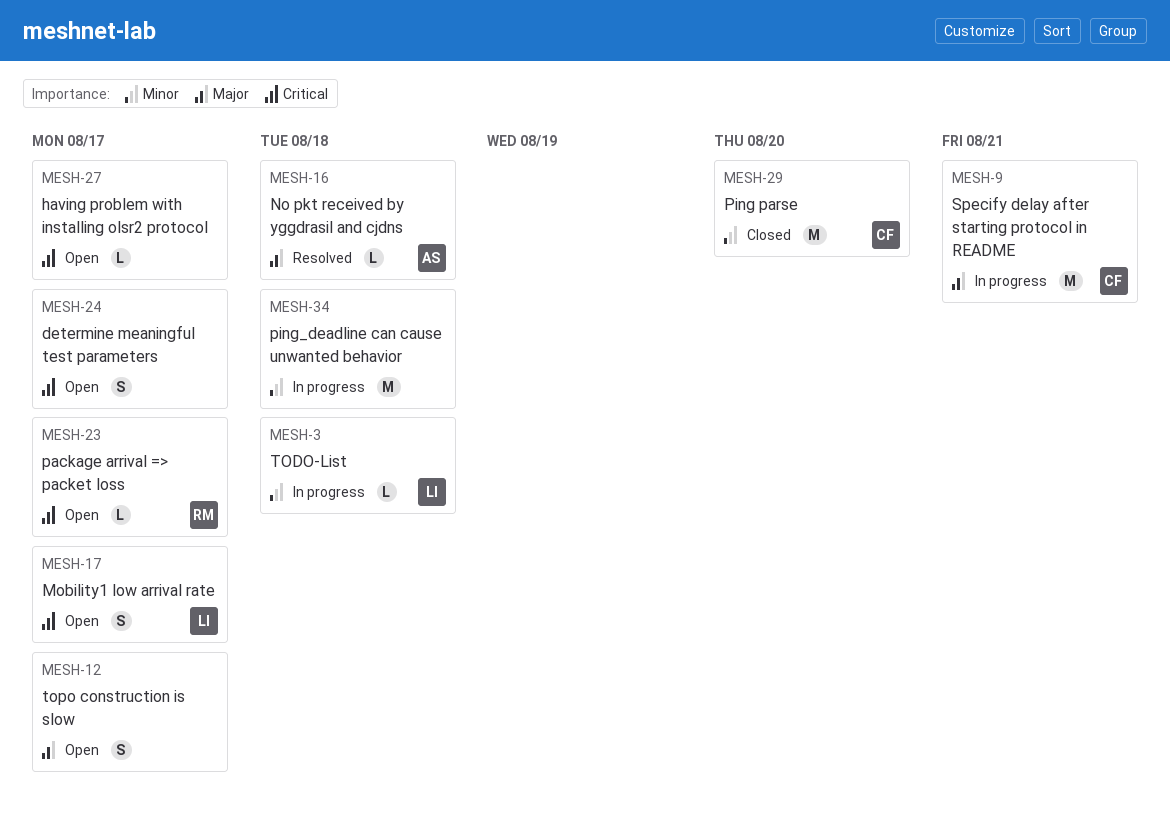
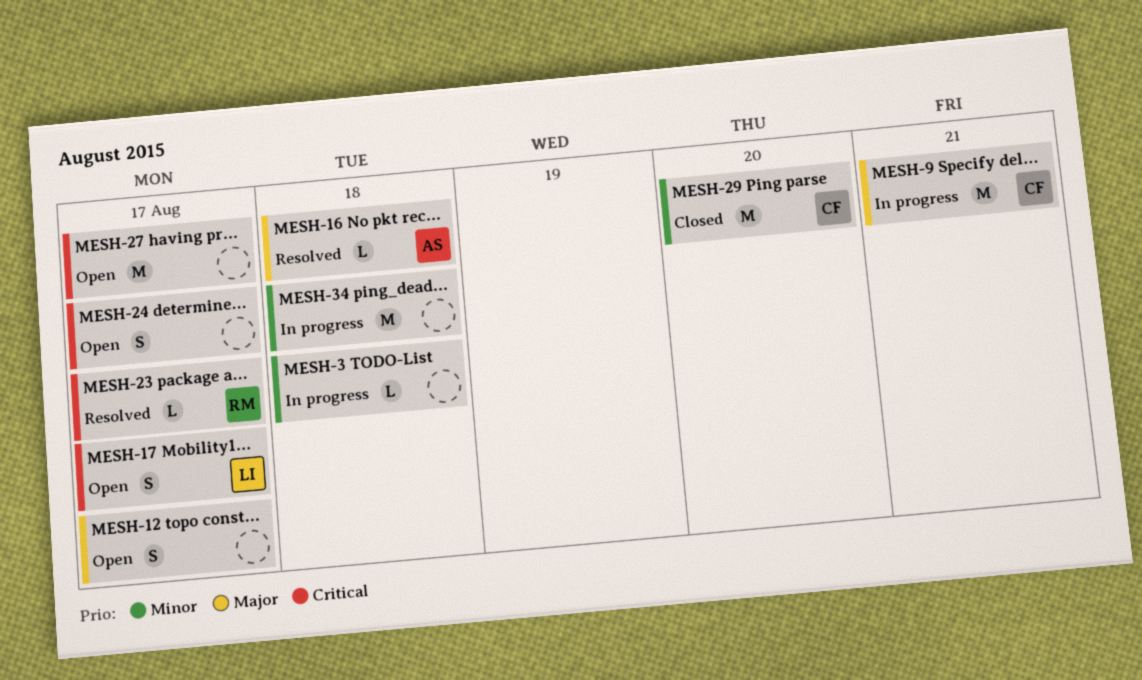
MESH-3, owner: LI -> none
MESH-23, status: Open -> Resolved
MESH-27, estimate: L -> M

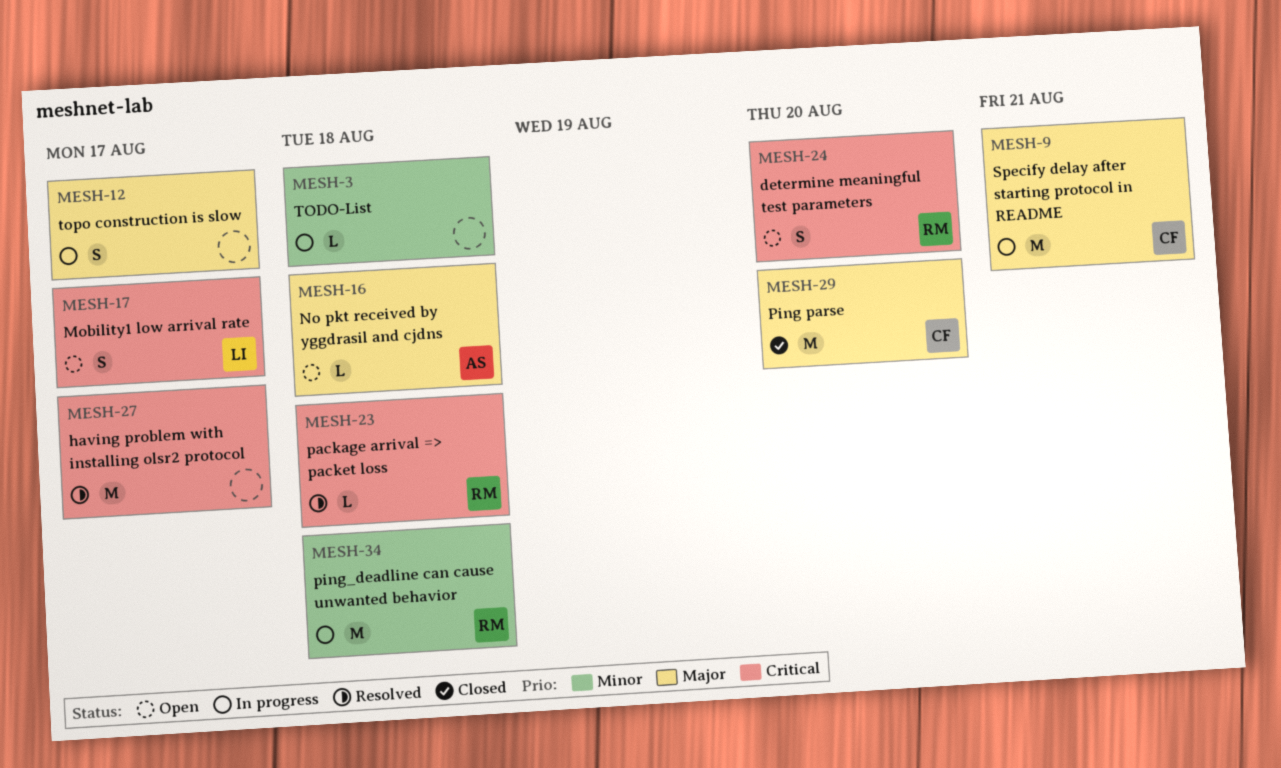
MESH-12, status: Open -> In progress
MESH-16, status: Resolved -> Open
MESH-23, due: Aug 17 -> Aug 18
MESH-24, owner: none -> RM
MESH-24, due: Aug 17 -> Aug 20
MESH-27, status: Open -> Resolved
MESH-29, priority: Minor -> Major
MESH-34, owner: none -> RM

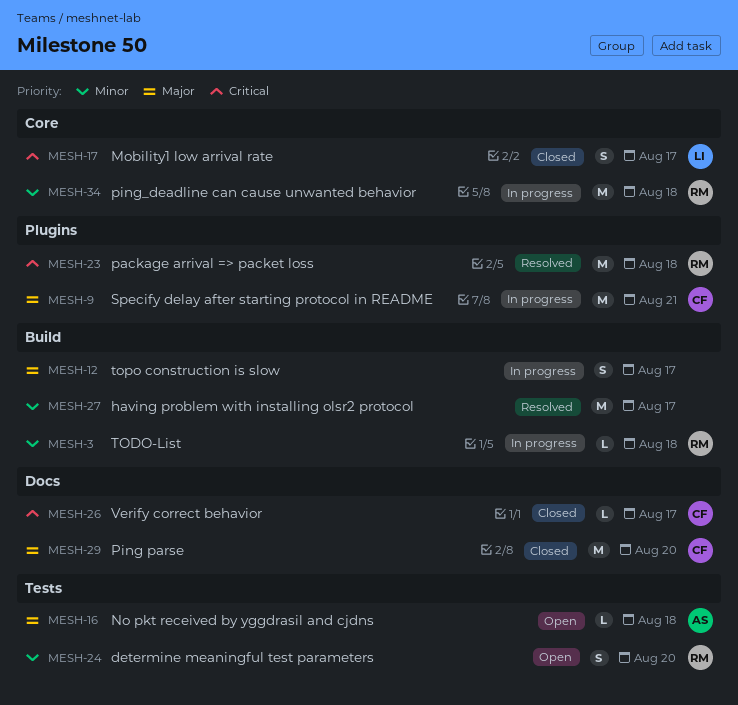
MESH-3, owner: none -> RM
MESH-17, status: Open -> Closed
MESH-23, estimate: L -> M
MESH-24, priority: Critical -> Minor
MESH-26: none -> present
MESH-27, priority: Critical -> Minor

